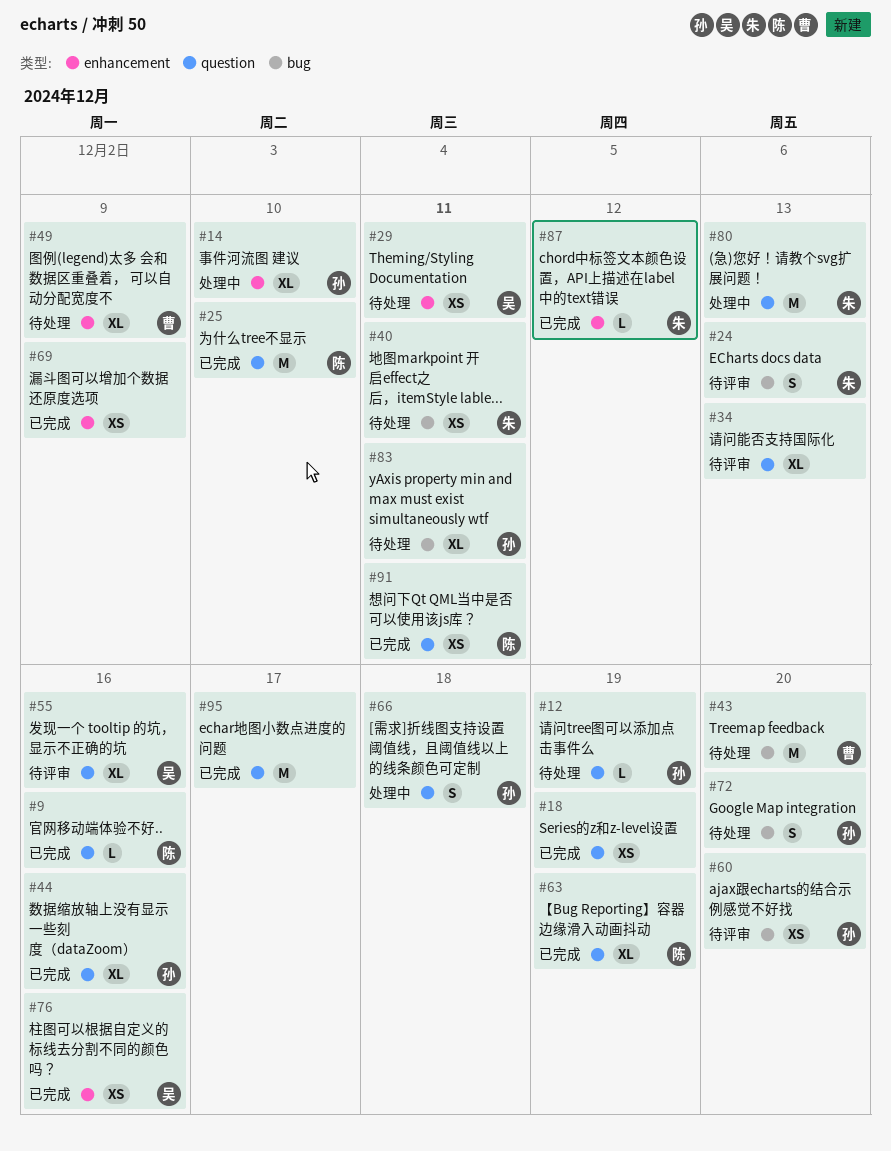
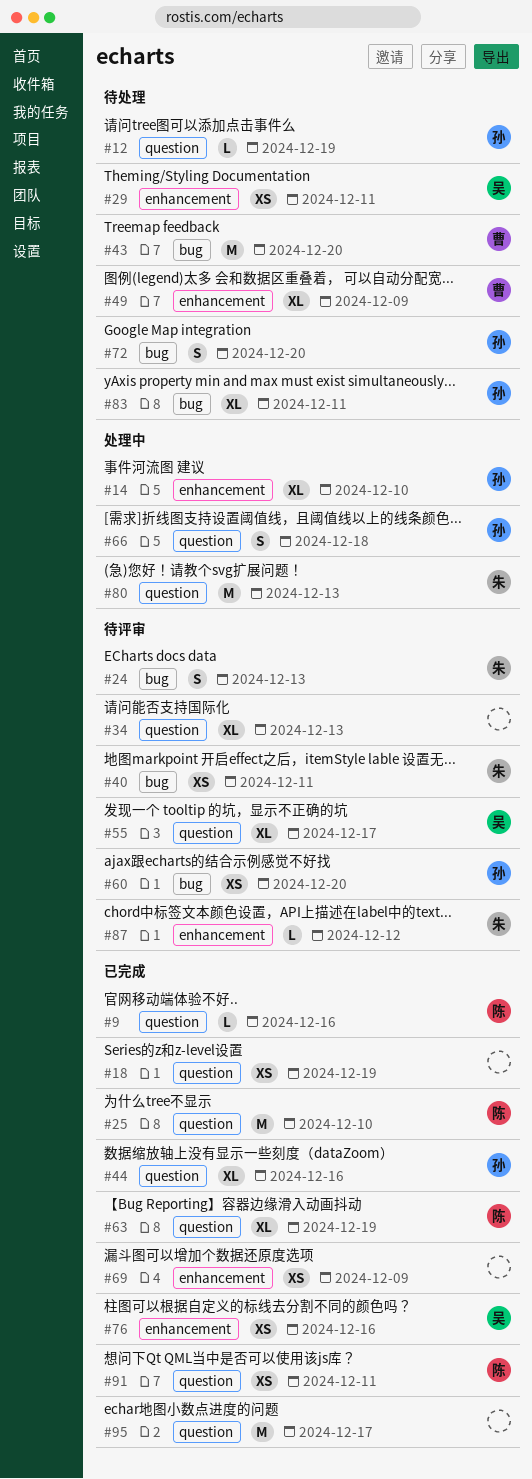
#40, status: 待处理 -> 待评审
#55, due: Dec 16 -> Dec 17
#87, status: 已完成 -> 待评审

